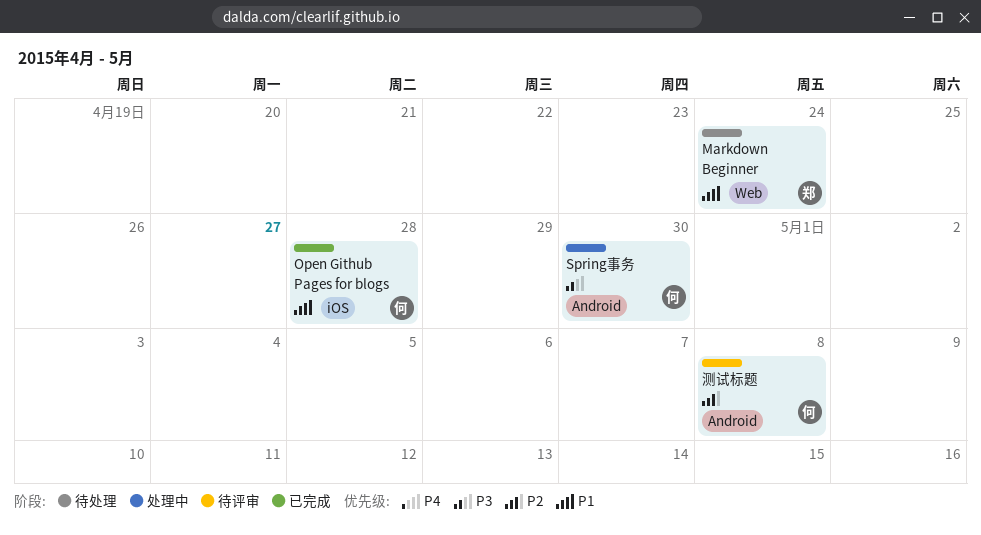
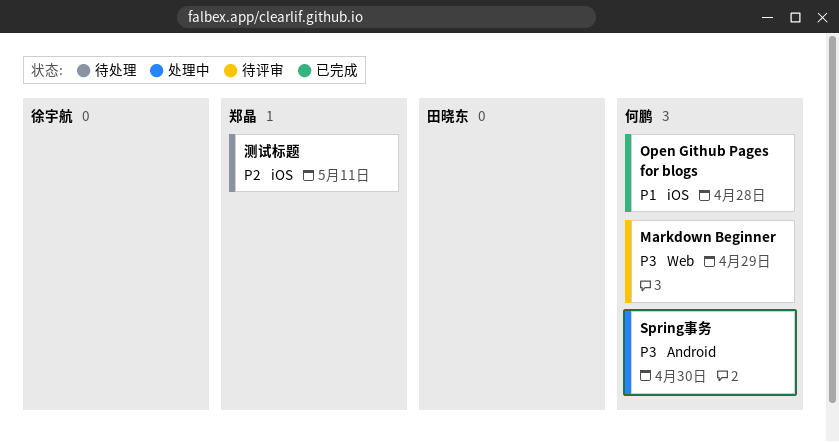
Markdown Beginner, status: 待处理 -> 待评审
Markdown Beginner, owner: 郑晶 -> 何鹏
Markdown Beginner, priority: P1 -> P3
Markdown Beginner, due: Apr 24 -> Apr 29
测试标题, status: 待评审 -> 待处理
测试标题, owner: 何鹏 -> 郑晶
测试标题, label: Android -> iOS
测试标题, due: May 8 -> May 11

